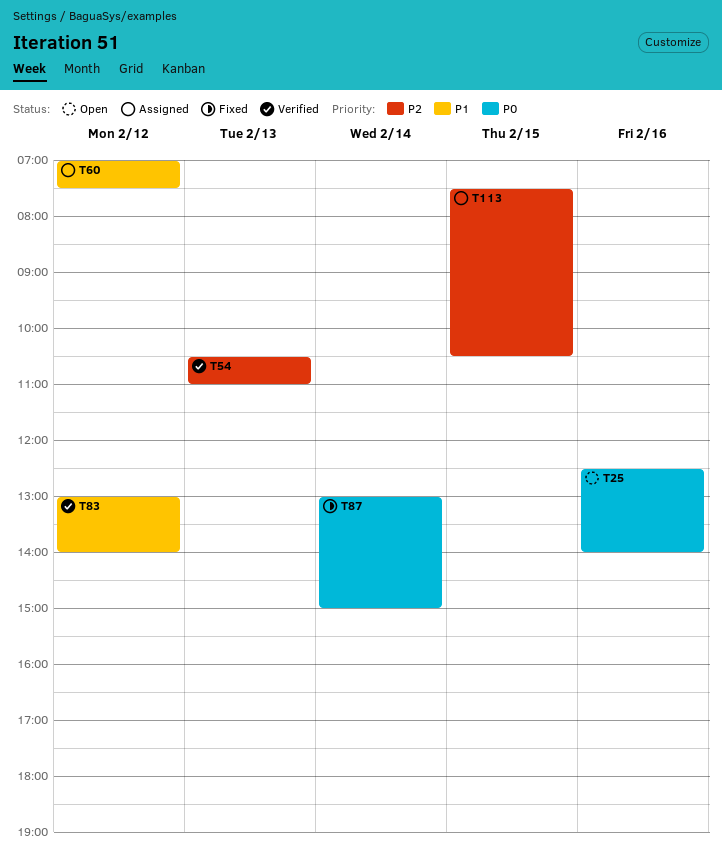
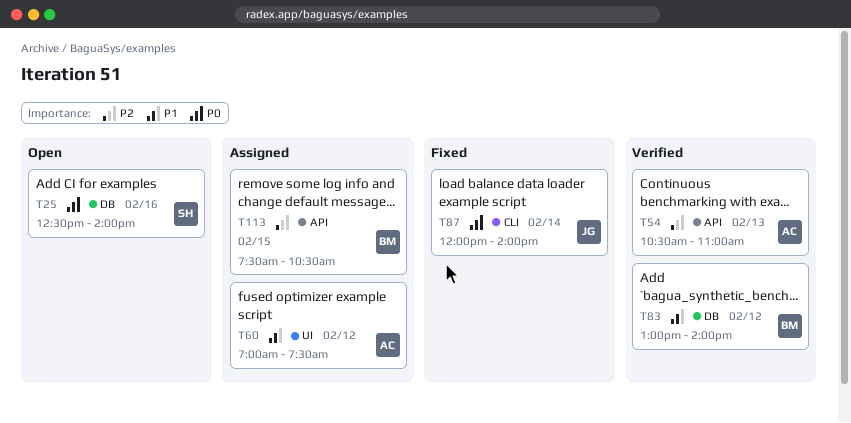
T87, begins: 13:00 -> 12:00
T87, ends: 15:00 -> 14:00

